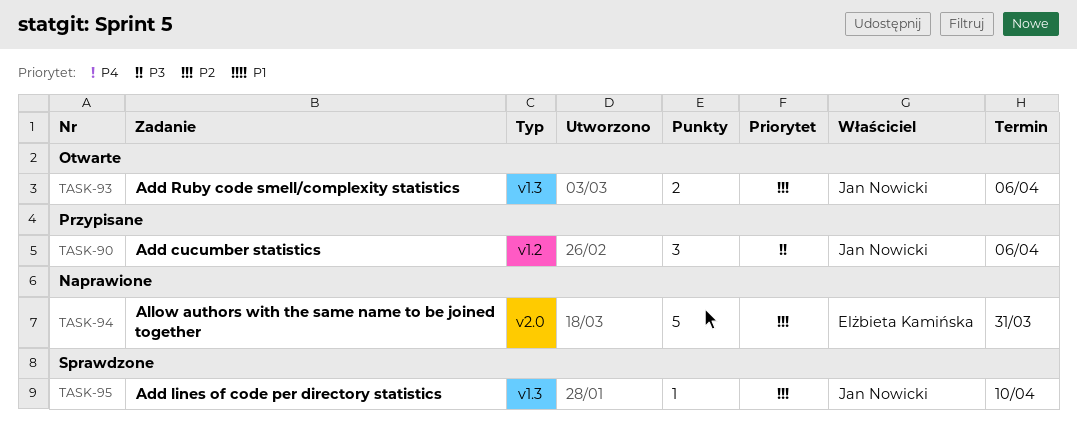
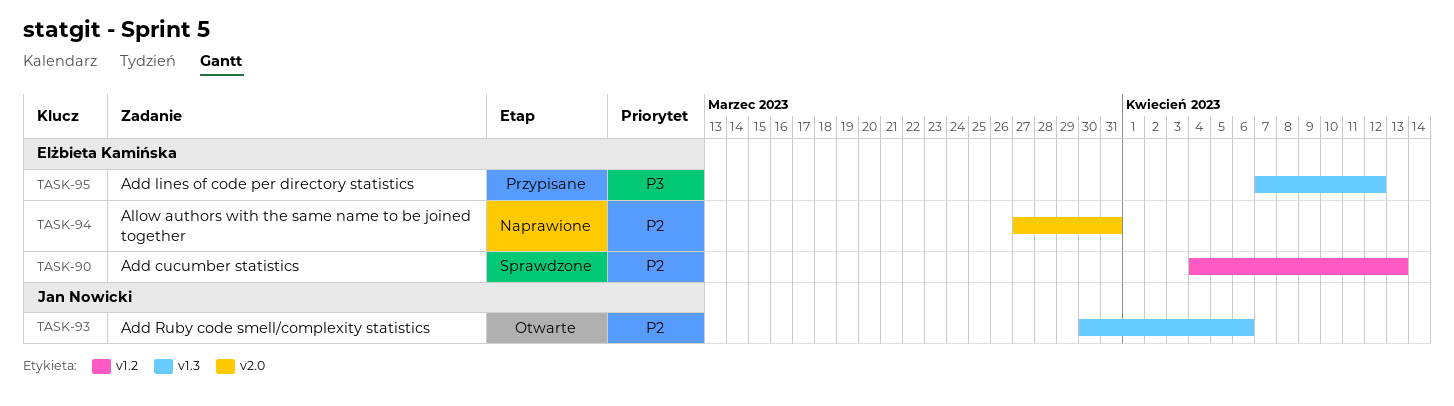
TASK-90, status: Przypisane -> Sprawdzone
TASK-90, owner: Jan Nowicki -> Elżbieta Kamińska
TASK-90, priority: P3 -> P2
TASK-90, due: Apr 6 -> Apr 13
TASK-95, status: Sprawdzone -> Przypisane
TASK-95, owner: Jan Nowicki -> Elżbieta Kamińska
TASK-95, priority: P2 -> P3
TASK-95, due: Apr 10 -> Apr 12

